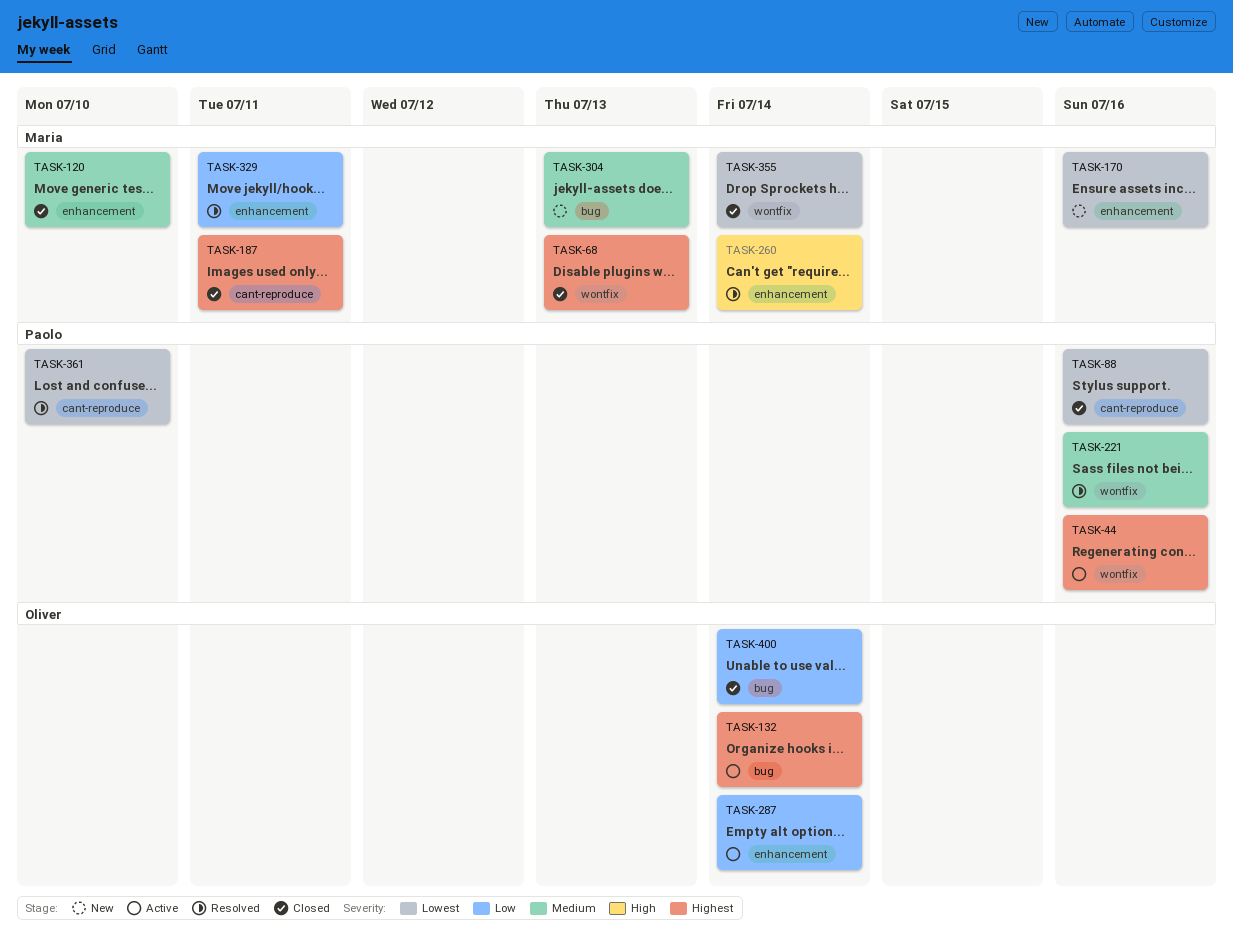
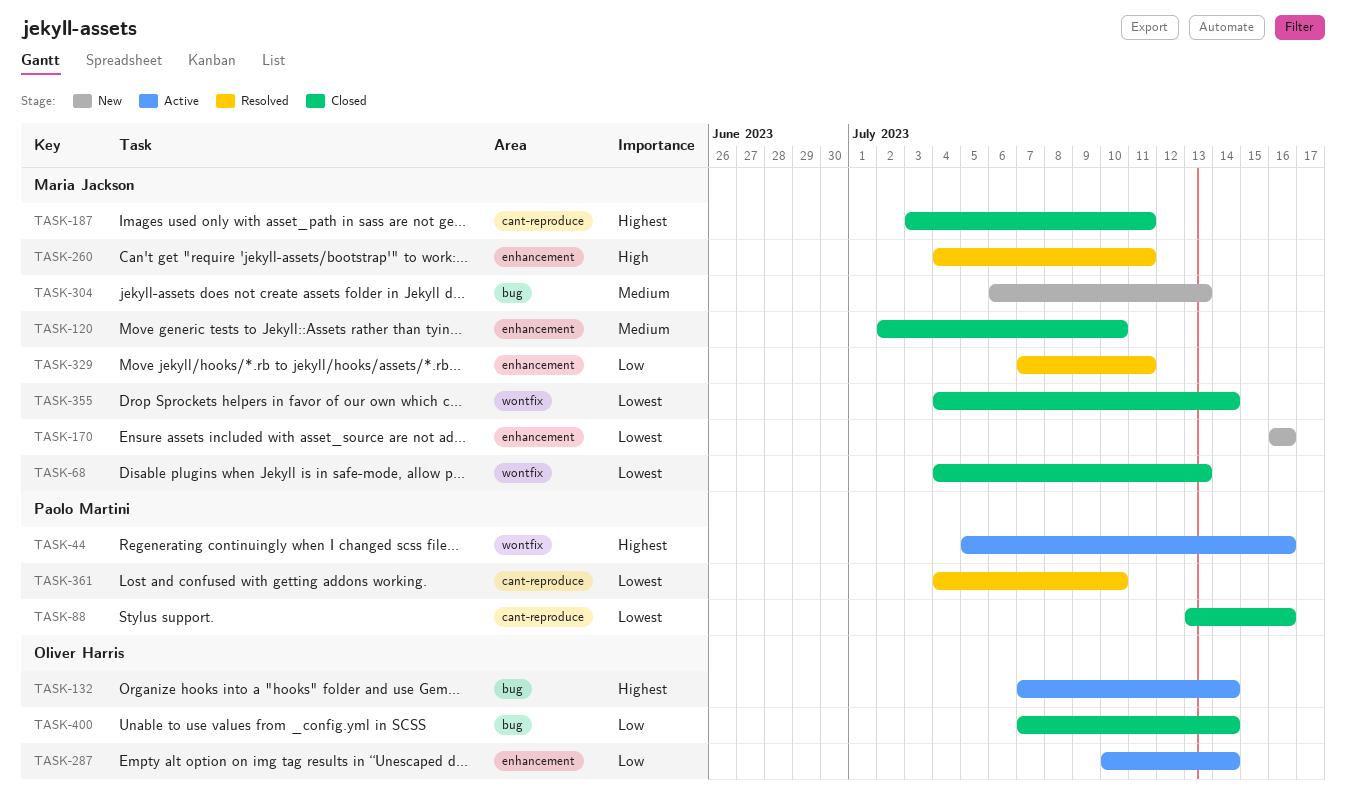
TASK-68, priority: Highest -> Lowest
TASK-221: present -> none
TASK-260, due: Jul 14 -> Jul 11

